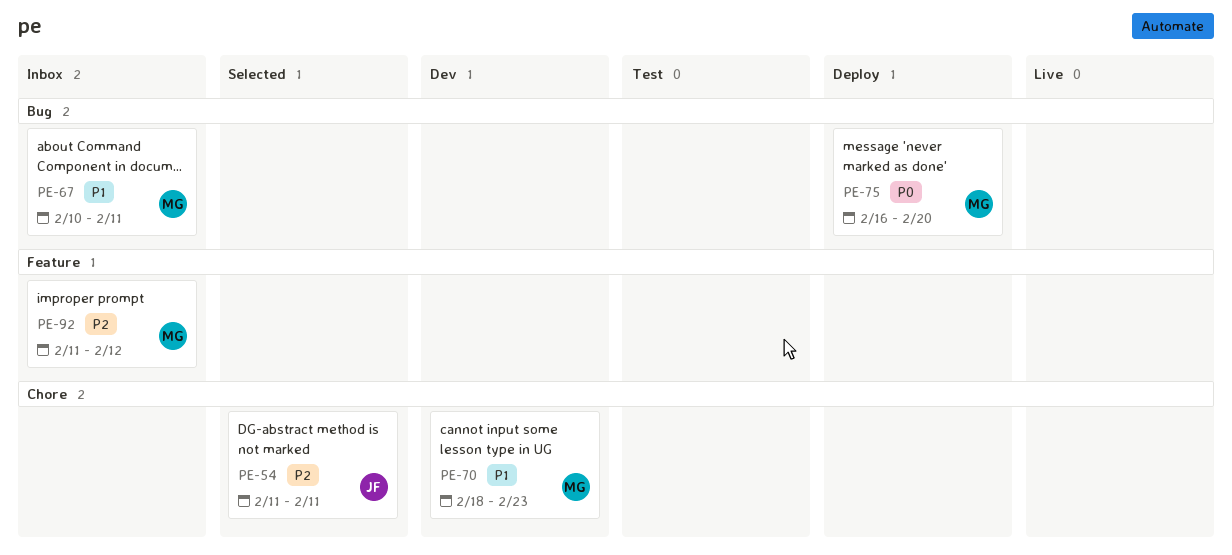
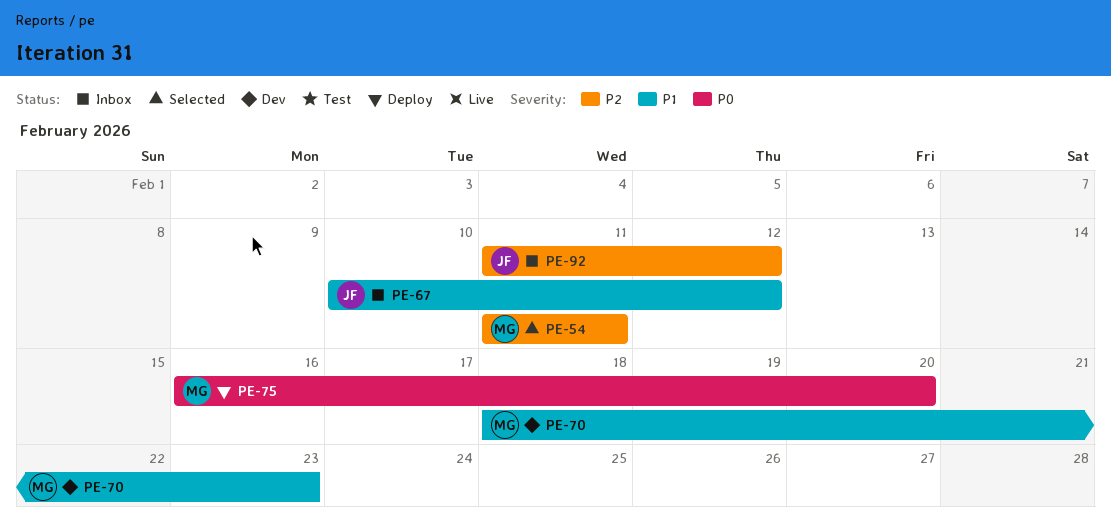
PE-54, owner: JF -> MG
PE-67, owner: MG -> JF
PE-67, due: Feb 11 -> Feb 12
PE-92, owner: MG -> JF

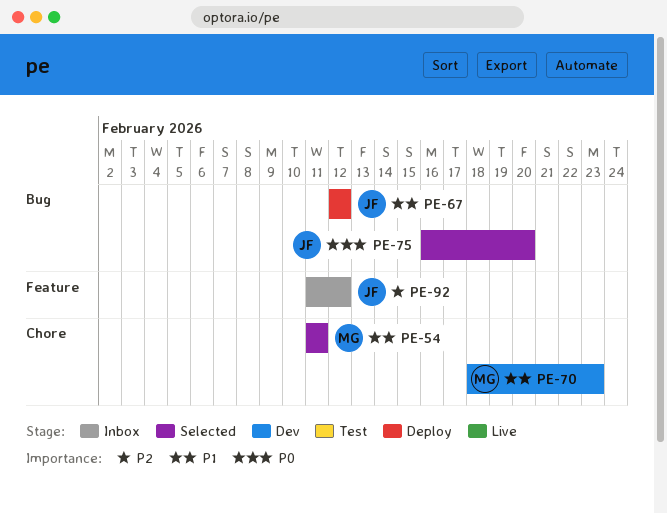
PE-54, priority: P2 -> P1
PE-67, status: Inbox -> Deploy
PE-67, start: Feb 10 -> Feb 12
PE-75, status: Deploy -> Selected
PE-75, owner: MG -> JF

